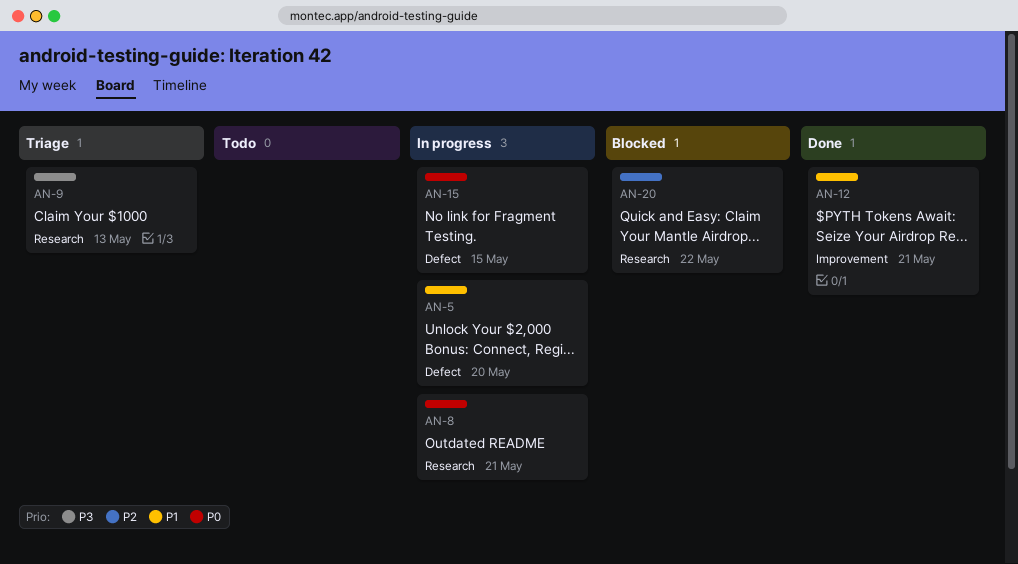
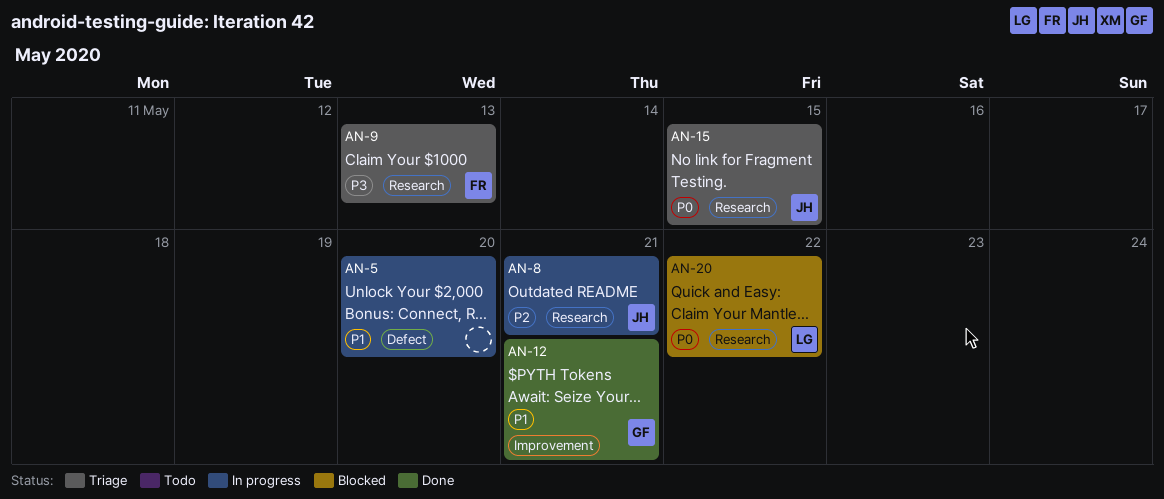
AN-8, priority: P0 -> P2
AN-15, status: In progress -> Triage
AN-15, label: Defect -> Research
AN-20, priority: P2 -> P0

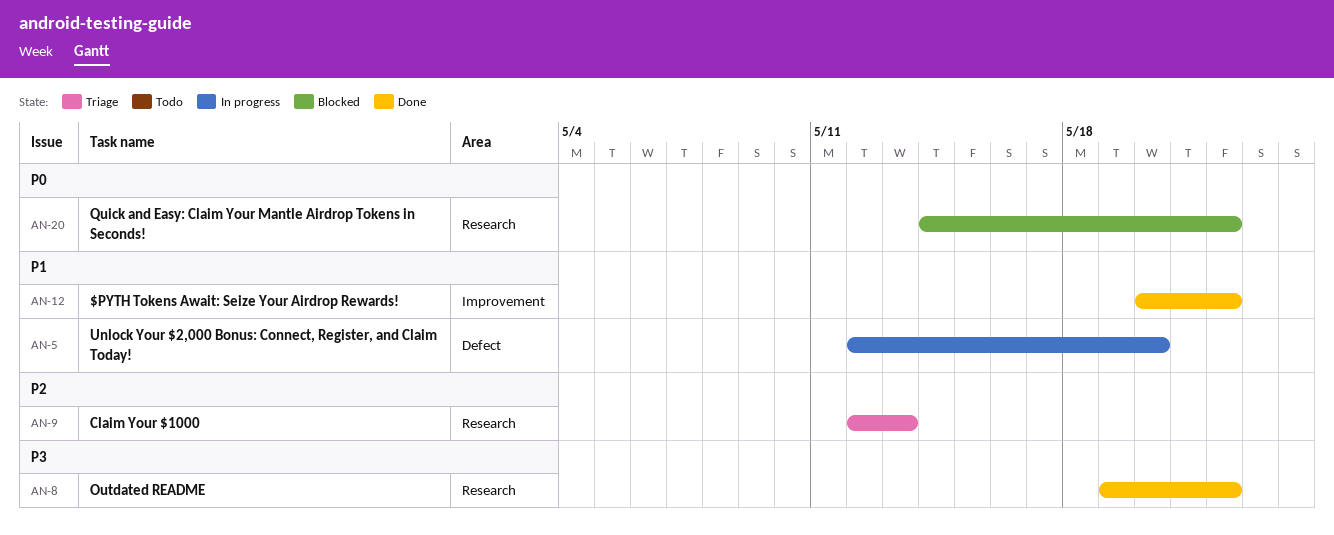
AN-8, status: In progress -> Done
AN-8, priority: P2 -> P3
AN-8, due: May 21 -> May 22
AN-9, priority: P3 -> P2
AN-12, due: May 21 -> May 22
AN-15: present -> none

